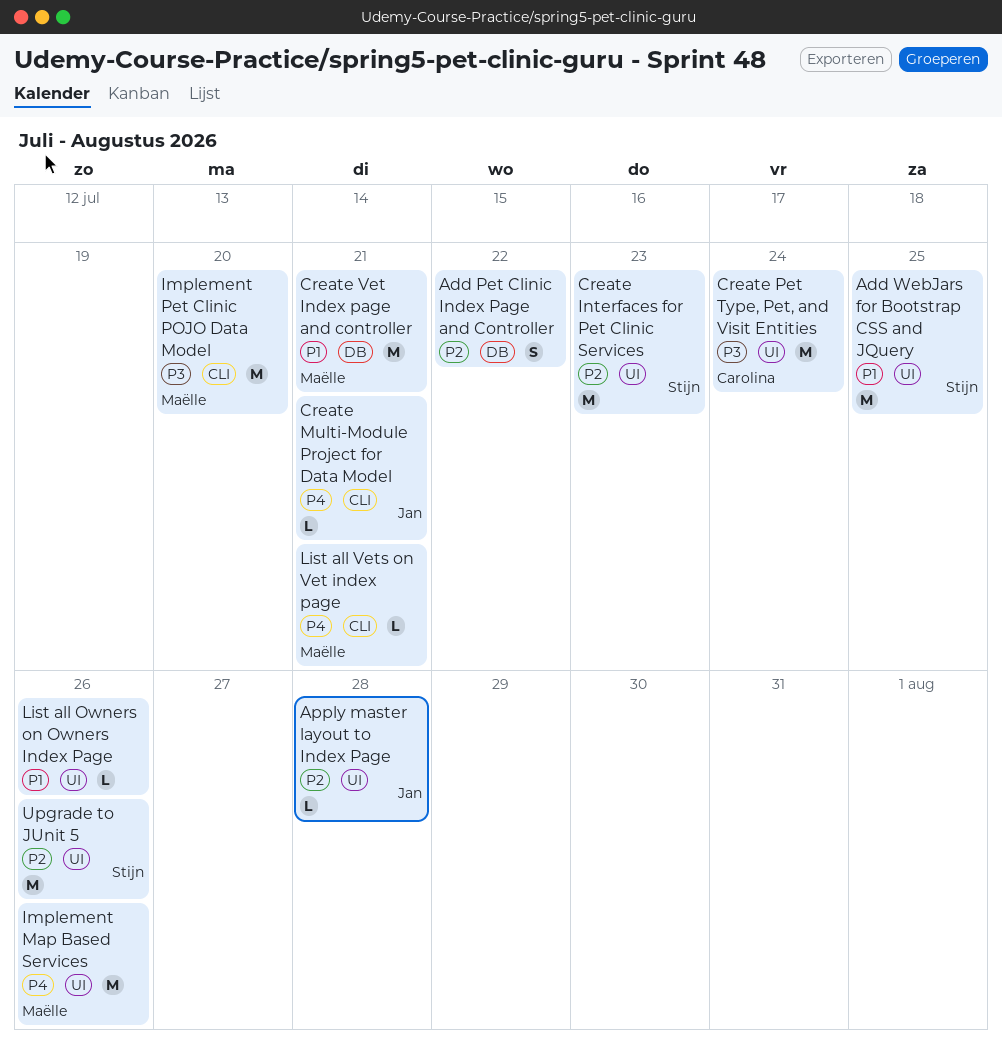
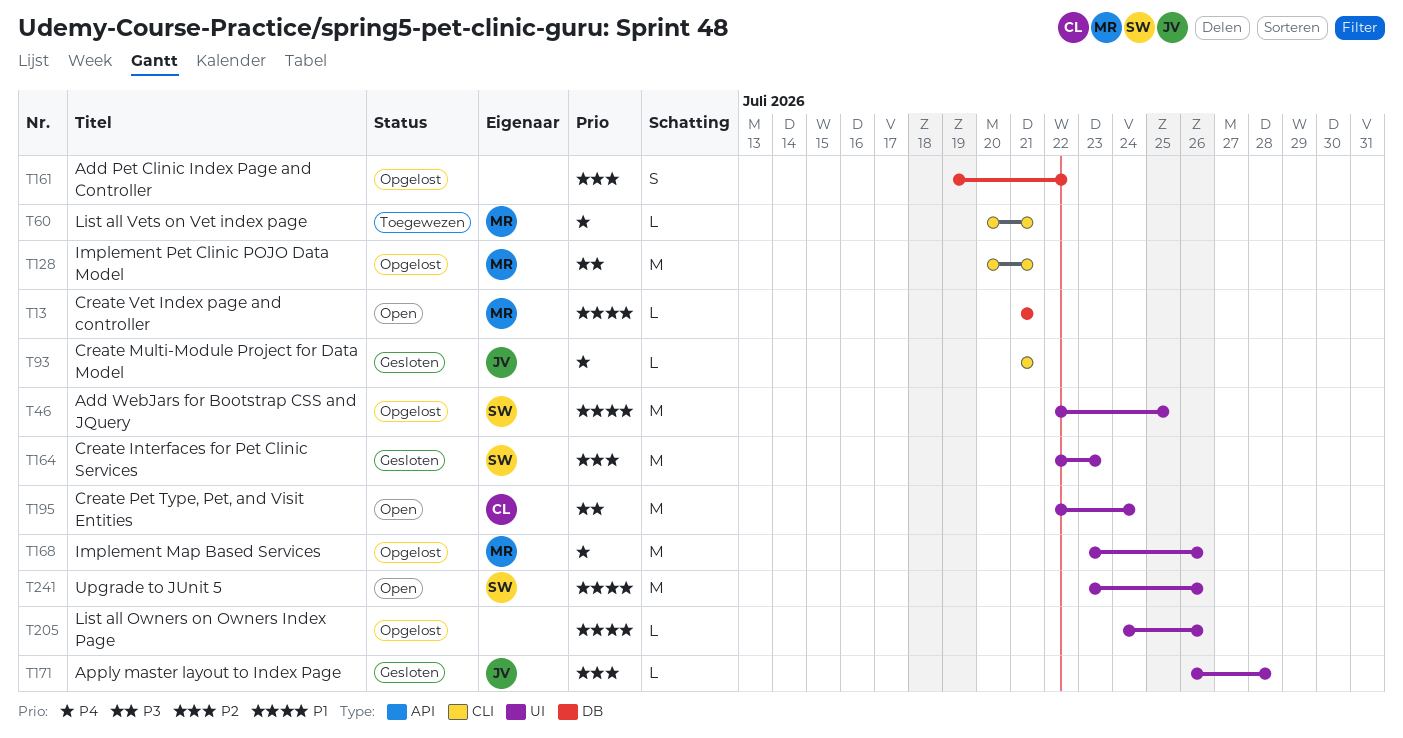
Create Vet Index page and controller, estimate: M -> L
Implement Pet Clinic POJO Data Model, due: Jul 20 -> Jul 21
Upgrade to JUnit 5, priority: P2 -> P1

